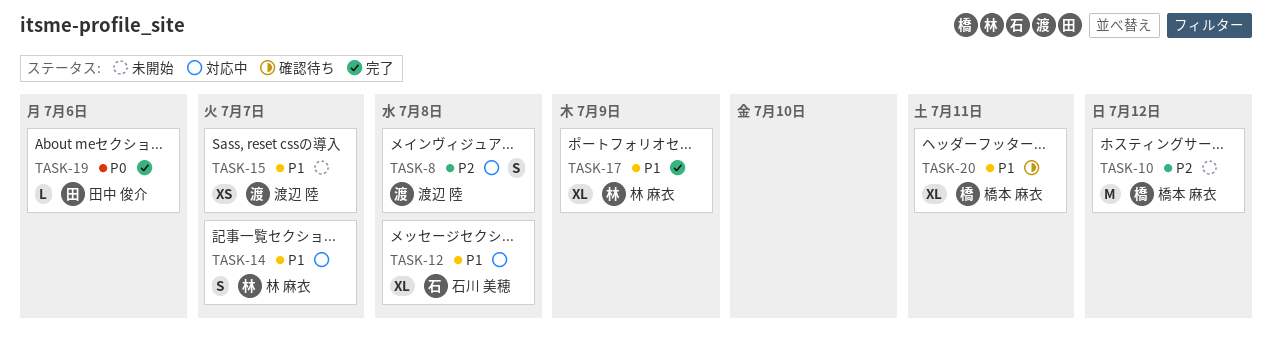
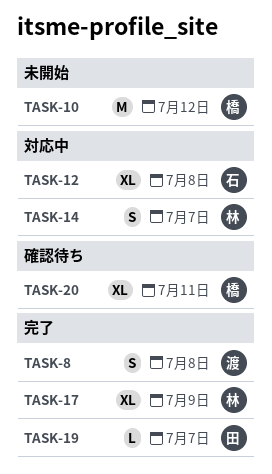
TASK-8, status: 対応中 -> 完了
TASK-15: present -> none
TASK-19, due: Jul 6 -> Jul 7

